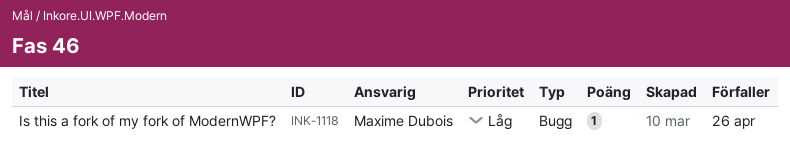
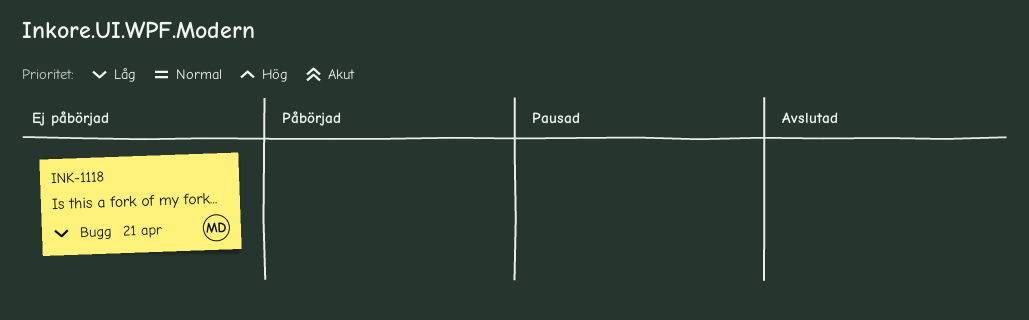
INK-1118, due: Apr 26 -> Apr 21

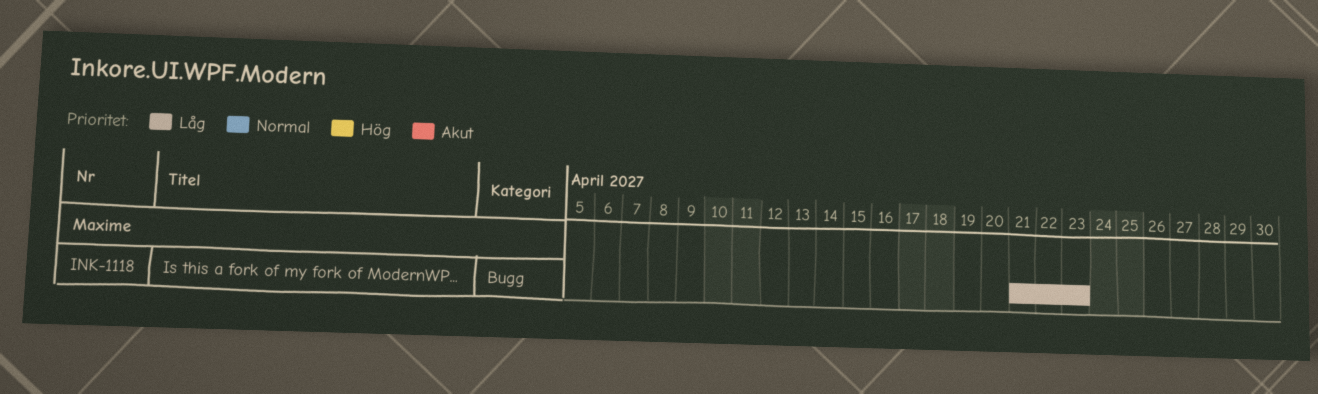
INK-1118, due: Apr 21 -> Apr 23

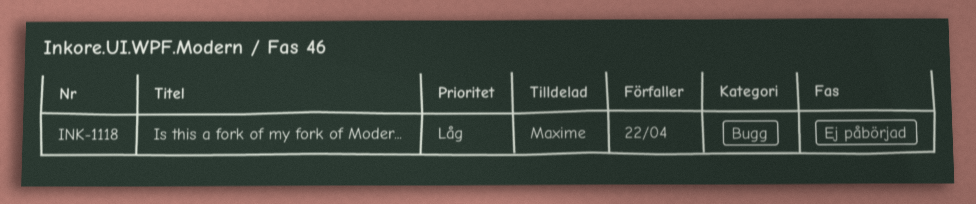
INK-1118, due: Apr 23 -> Apr 22

